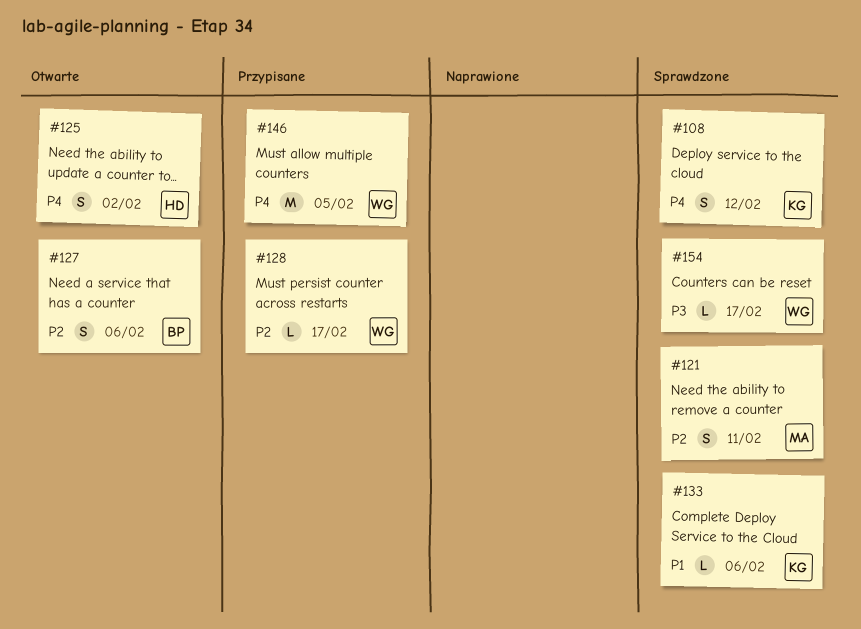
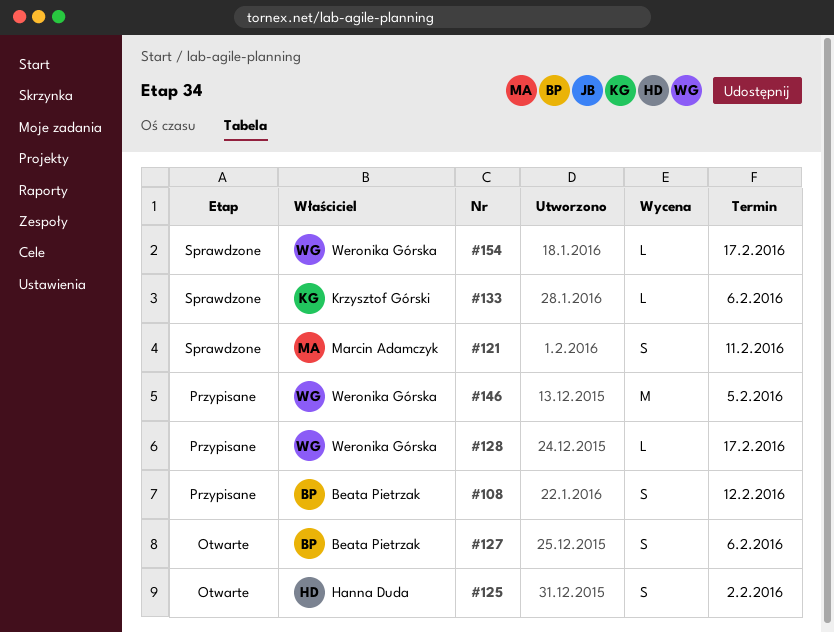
#108, status: Sprawdzone -> Przypisane
#108, owner: Krzysztof Górski -> Beata Pietrzak

